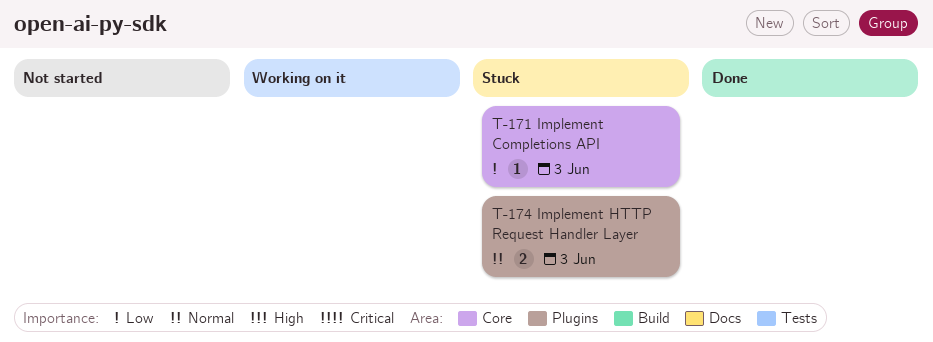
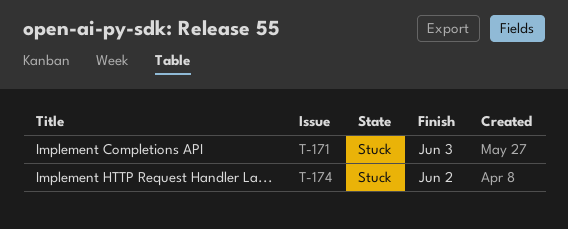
T-174, due: Jun 3 -> Jun 2

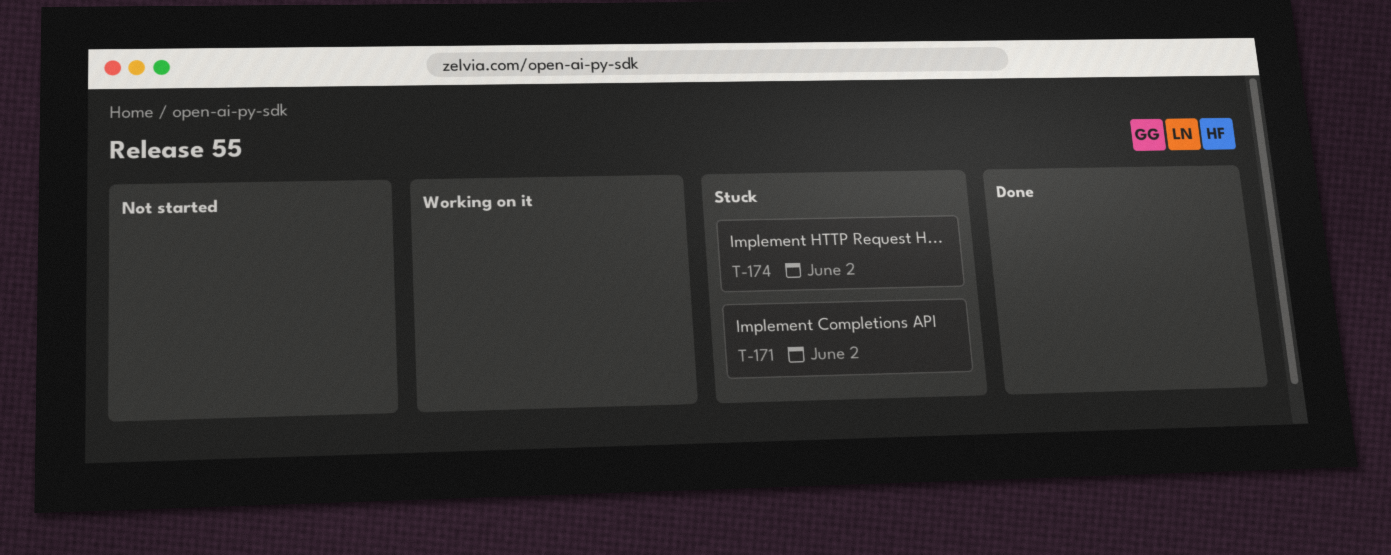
T-171, due: Jun 3 -> Jun 2

